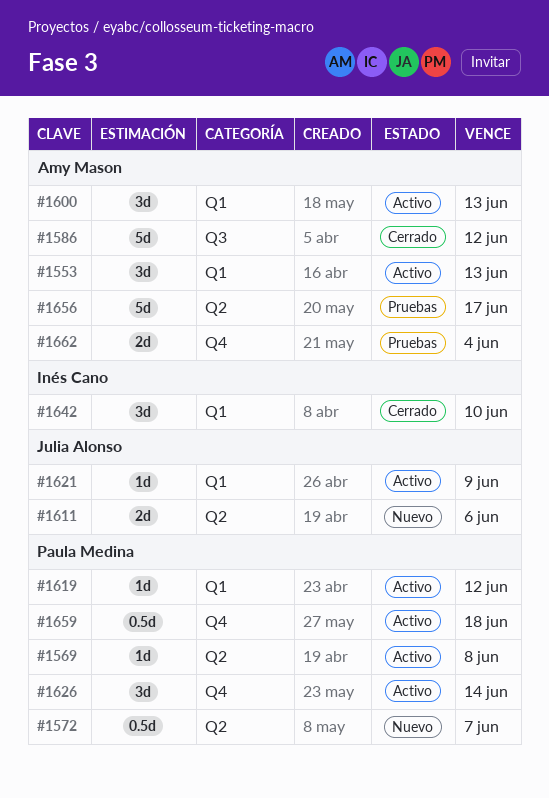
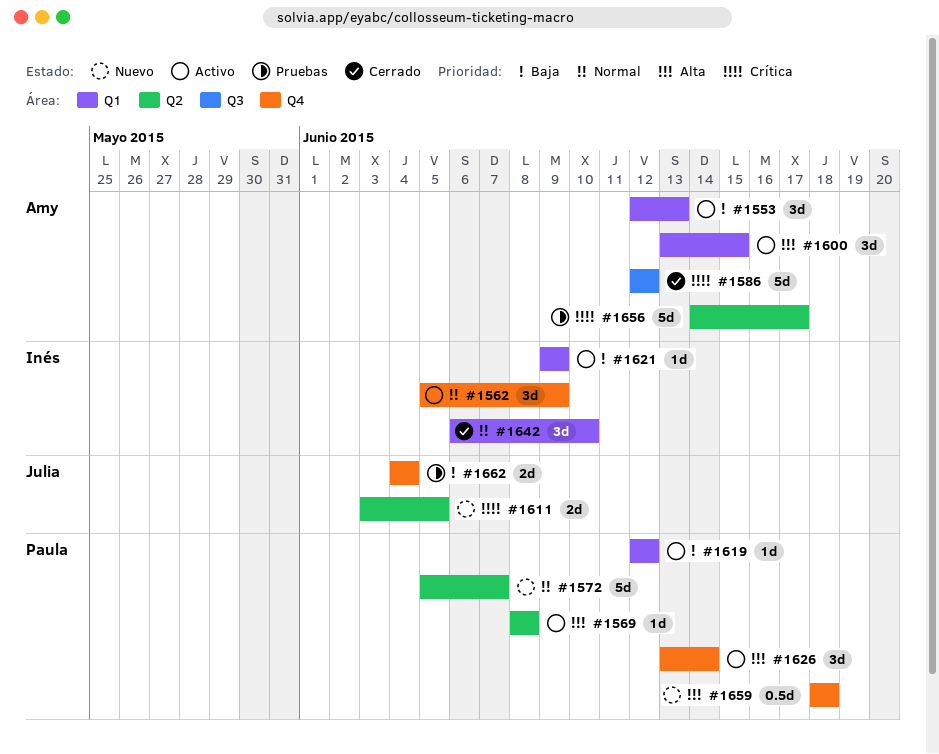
#1562: none -> present
#1572, estimate: 0.5d -> 5d
#1600, due: Jun 13 -> Jun 15
#1611, due: Jun 6 -> Jun 5
#1621, owner: Julia Alonso -> Inés Cano
#1659, status: Activo -> Nuevo
#1662, owner: Amy Mason -> Julia Alonso

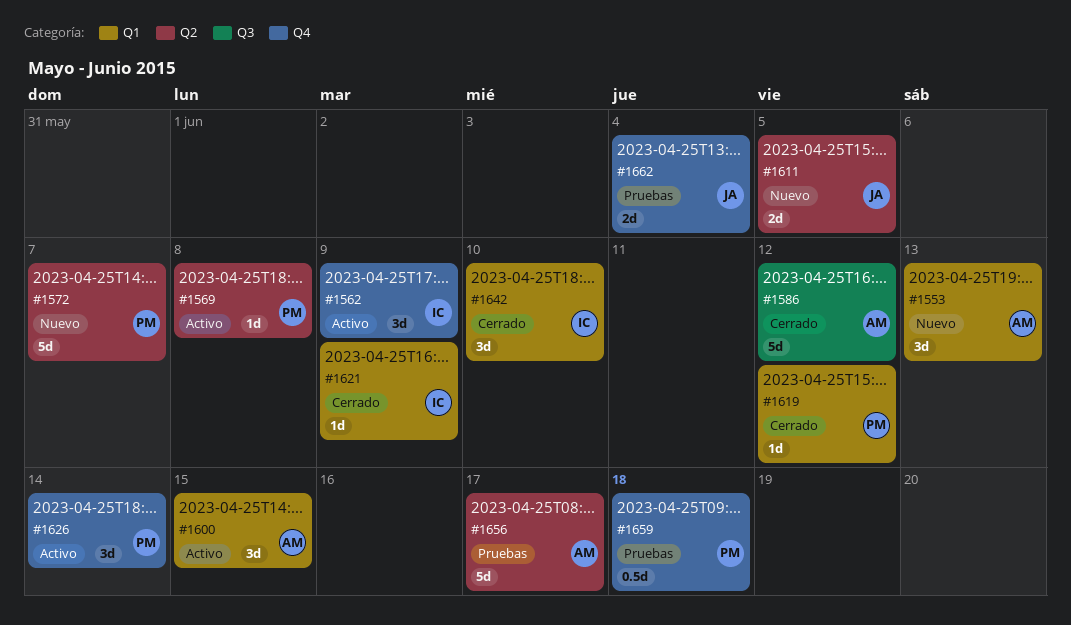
#1553, status: Activo -> Nuevo
#1619, status: Activo -> Cerrado
#1621, status: Activo -> Cerrado
#1659, status: Nuevo -> Pruebas

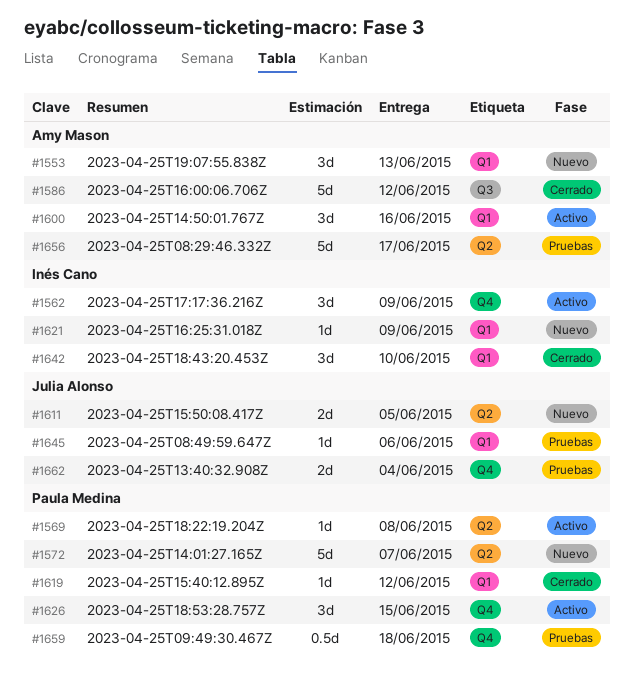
#1600, due: Jun 15 -> Jun 16
#1621, status: Cerrado -> Nuevo
#1626, due: Jun 14 -> Jun 15
#1645: none -> present

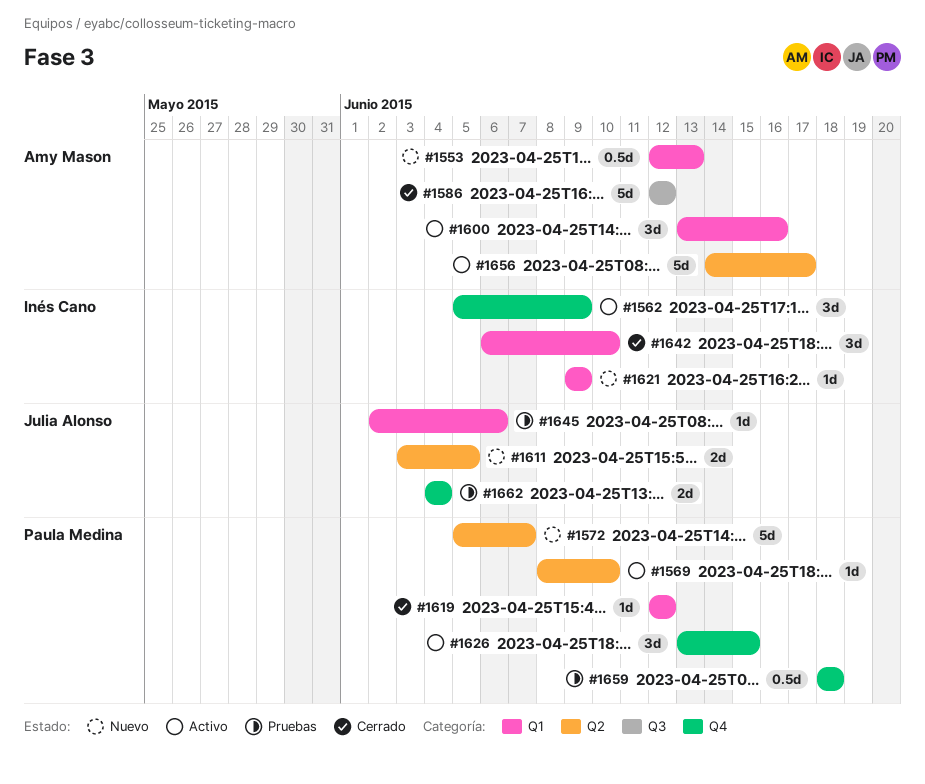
#1553, estimate: 3d -> 0.5d
#1569, due: Jun 8 -> Jun 10
#1656, status: Pruebas -> Activo

